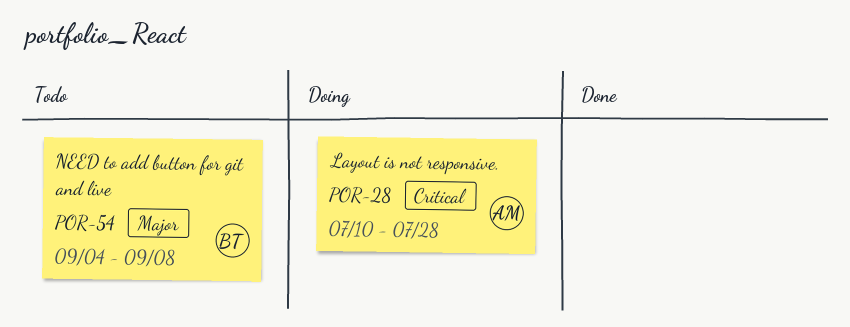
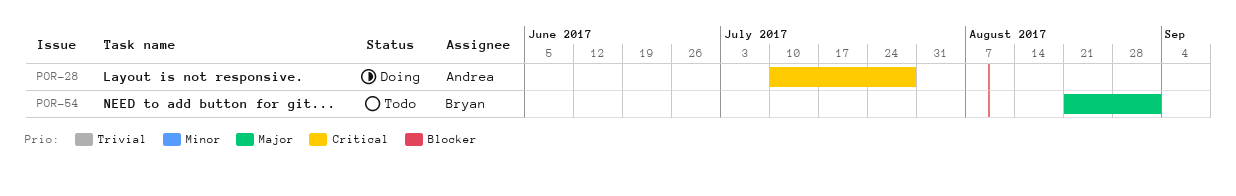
POR-54, start: Sep 4 -> Aug 21
POR-54, due: Sep 8 -> Sep 1

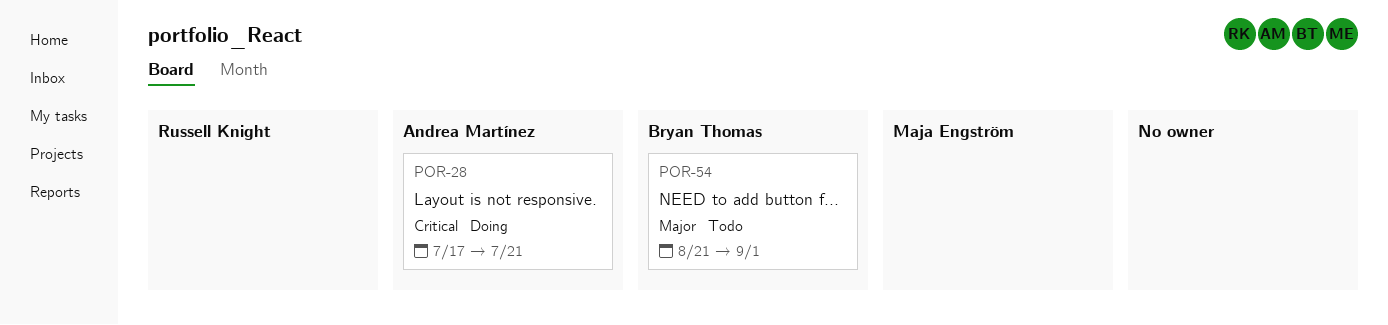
POR-28, start: Jul 10 -> Jul 17
POR-28, due: Jul 28 -> Jul 21

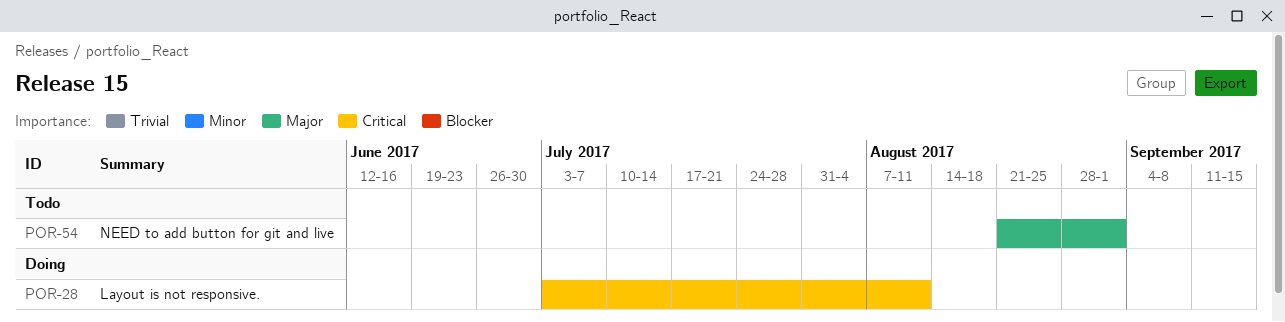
POR-28, start: Jul 17 -> Jul 3
POR-28, due: Jul 21 -> Aug 11

